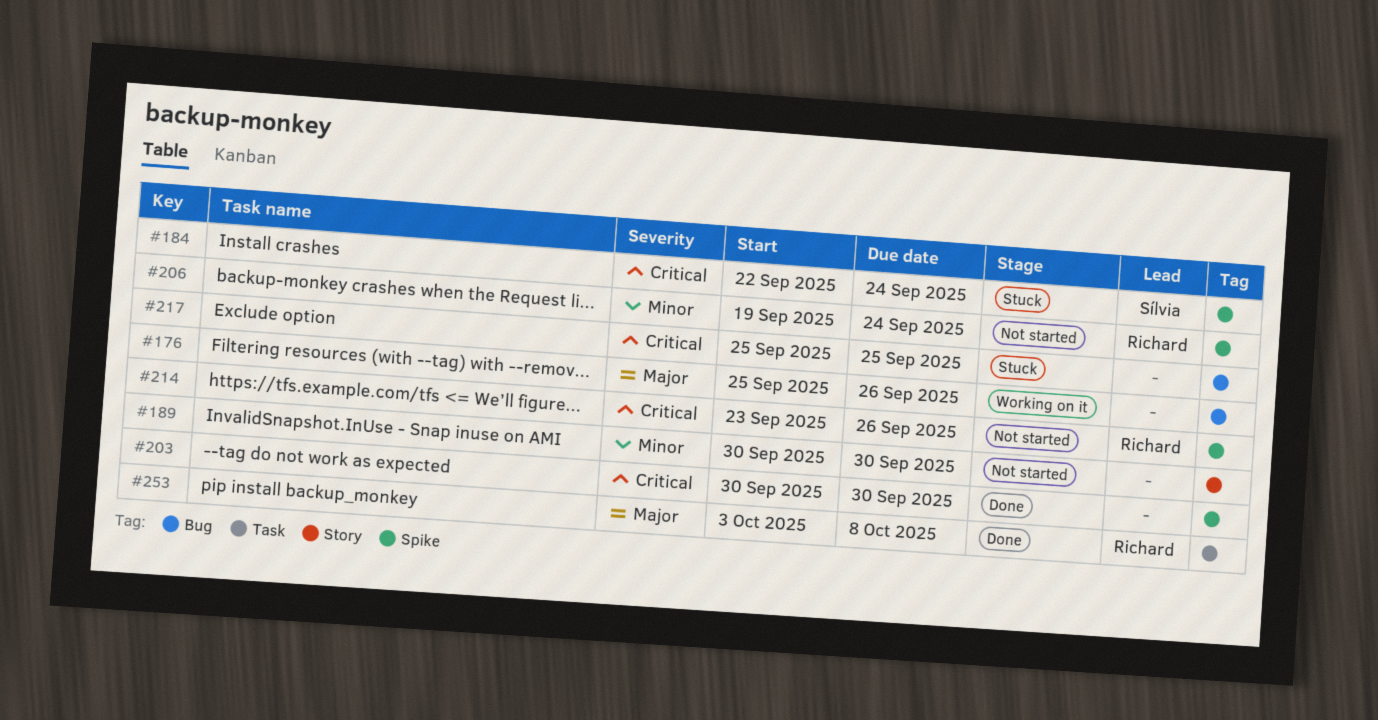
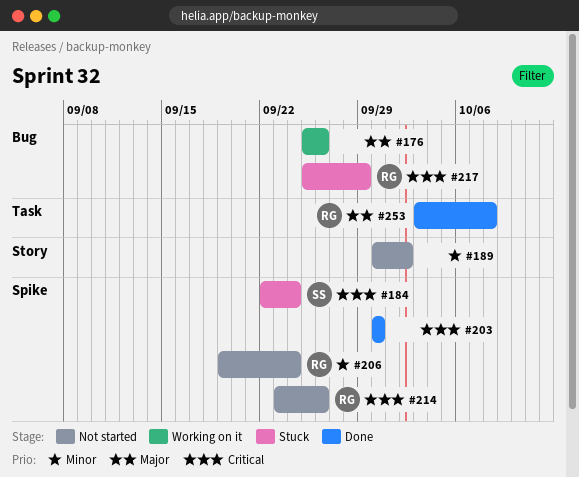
#189, due: Sep 30 -> Oct 2
#217, owner: none -> Richard
#217, due: Sep 25 -> Sep 29

